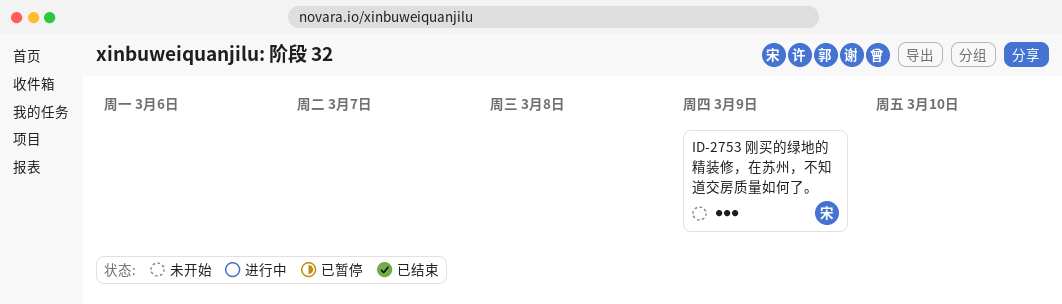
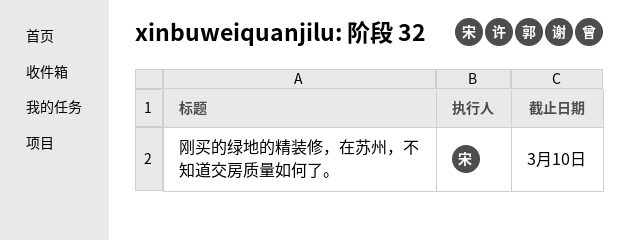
刚买的绿地的精装修，在苏州，不知道交房质量如何了。, due: Mar 9 -> Mar 10

